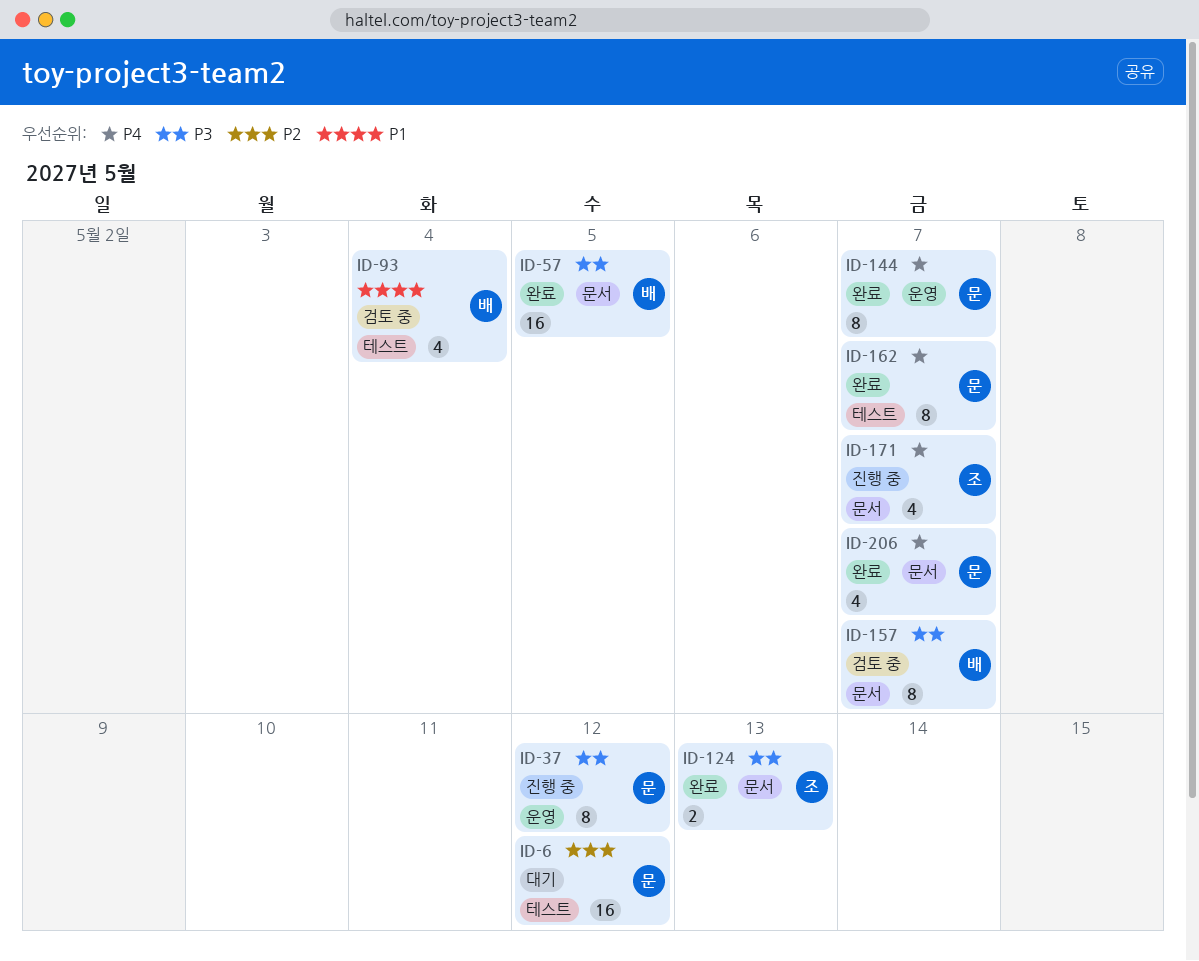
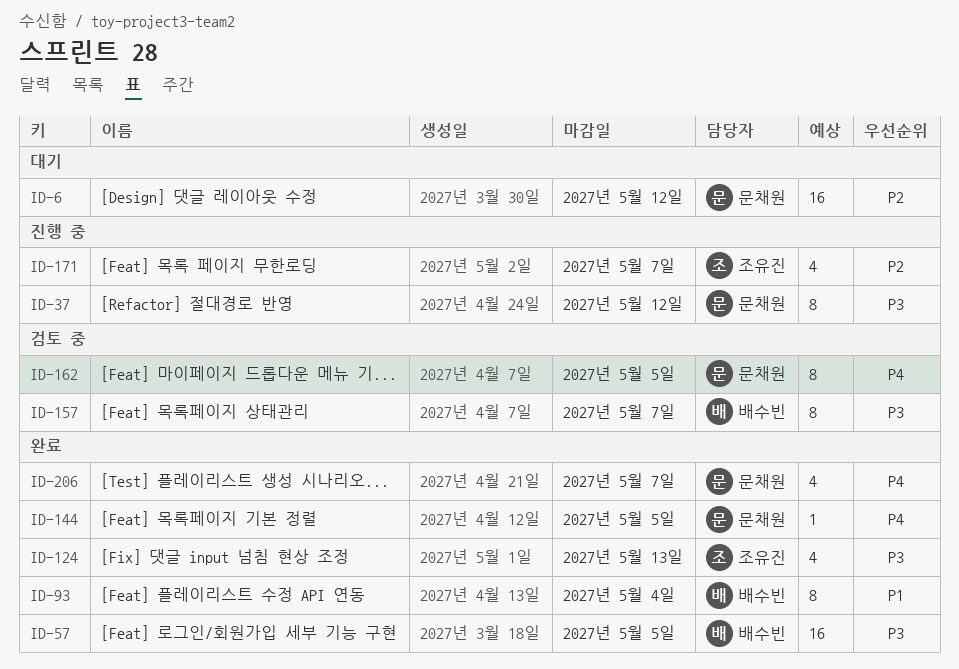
ID-93, status: 검토 중 -> 완료
ID-93, estimate: 4 -> 8
ID-124, estimate: 2 -> 4
ID-144, estimate: 8 -> 1
ID-144, due: May 7 -> May 5
ID-162, status: 완료 -> 검토 중
ID-162, due: May 7 -> May 5
ID-171, priority: P4 -> P2

